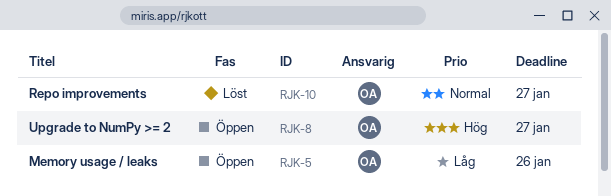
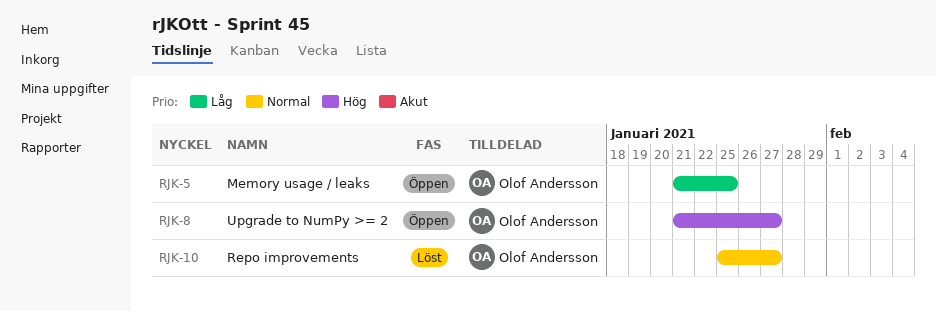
RJK-5, due: Jan 26 -> Jan 25

